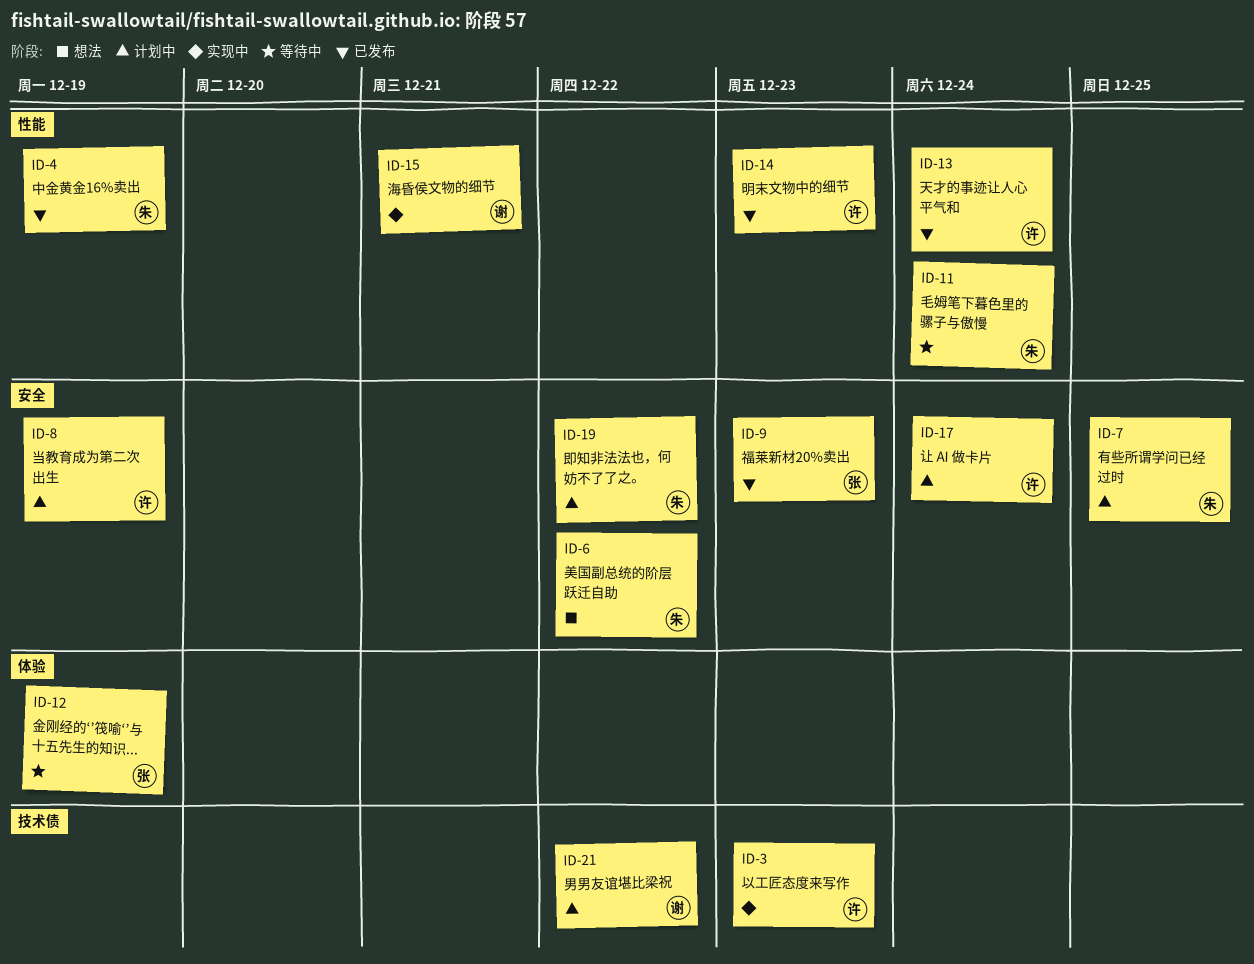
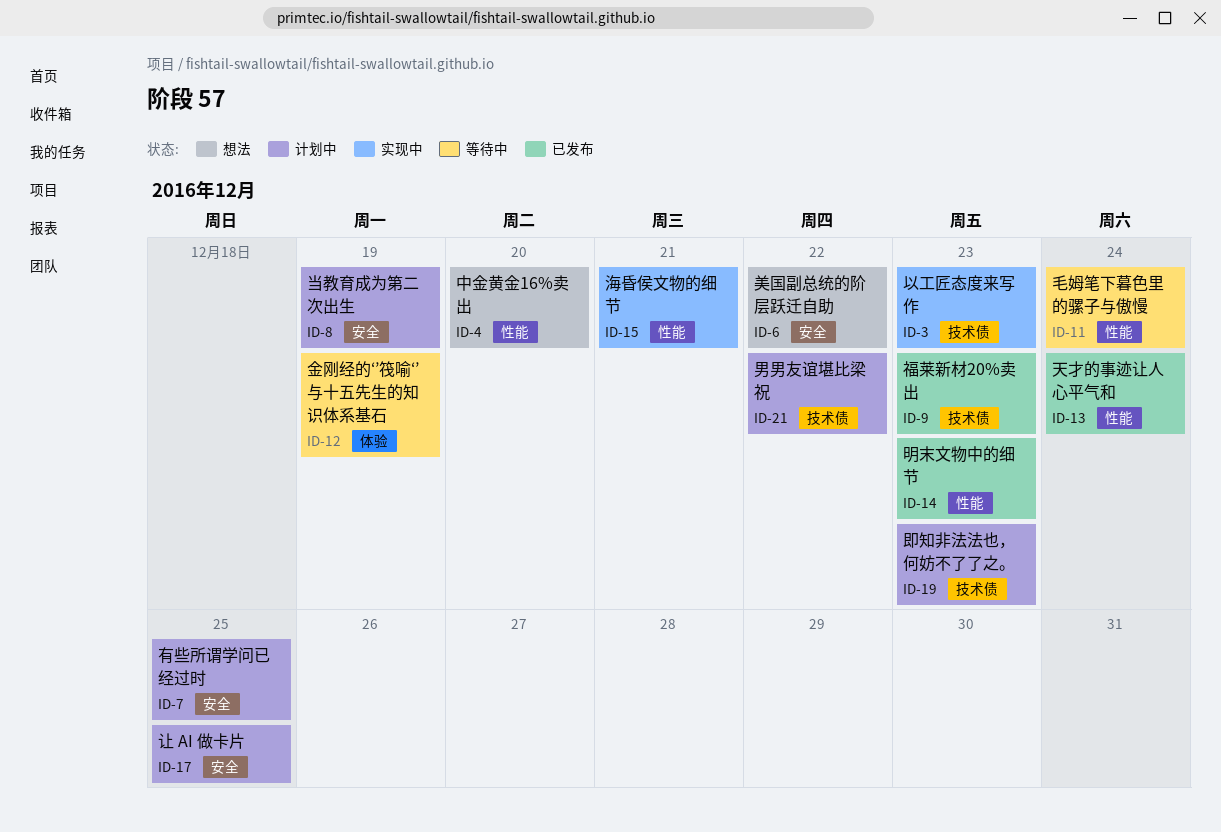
ID-4, status: 已发布 -> 想法
ID-4, due: Dec 19 -> Dec 20
ID-9, label: 安全 -> 技术债
ID-17, due: Dec 24 -> Dec 25
ID-19, label: 安全 -> 技术债
ID-19, due: Dec 22 -> Dec 23

